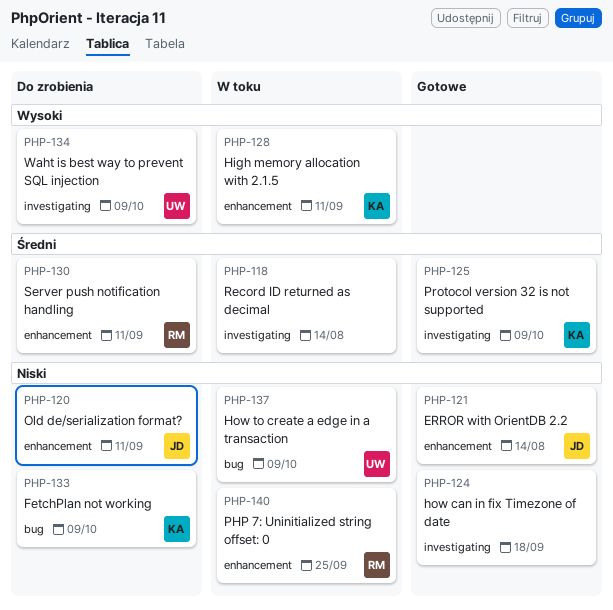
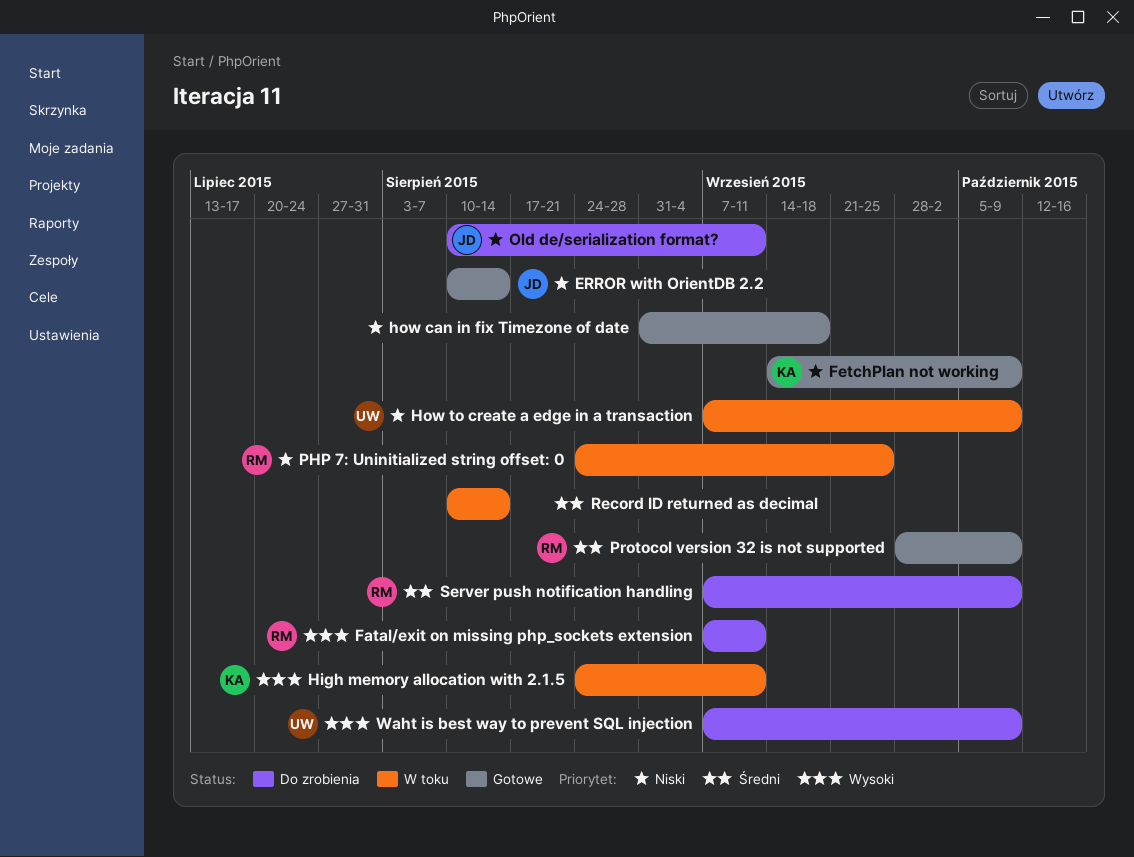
Fatal/exit on missing php_sockets extension: none -> present
FetchPlan not working, status: Do zrobienia -> Gotowe
Protocol version 32 is not supported, owner: KA -> RM
Server push notification handling, due: Sep 11 -> Oct 9

